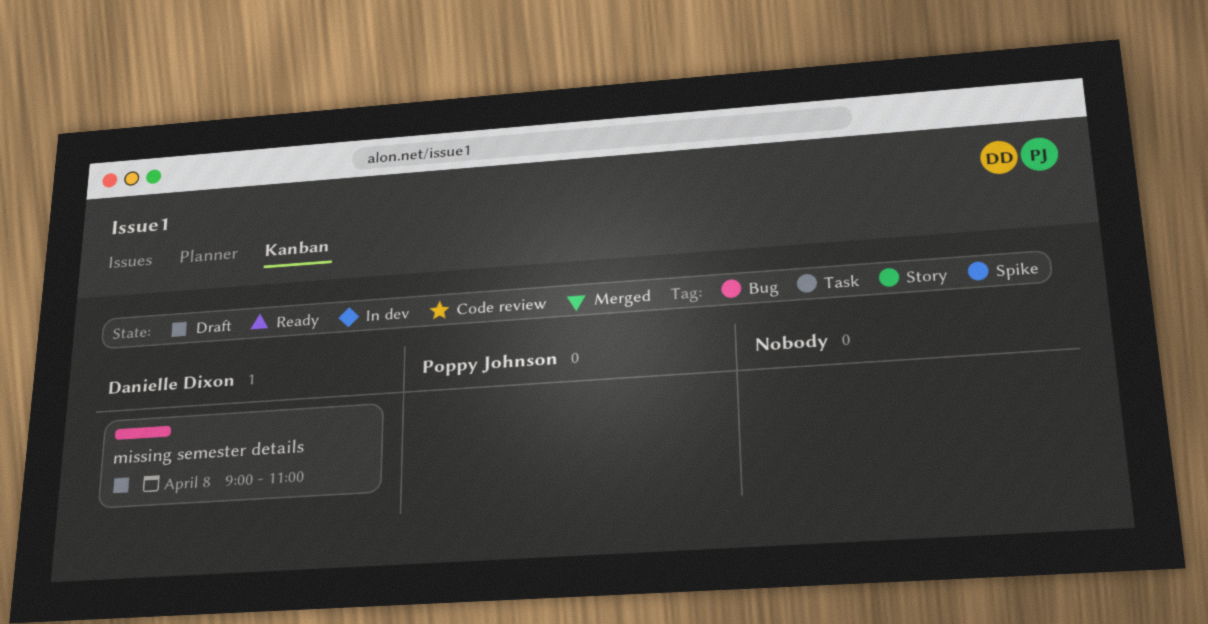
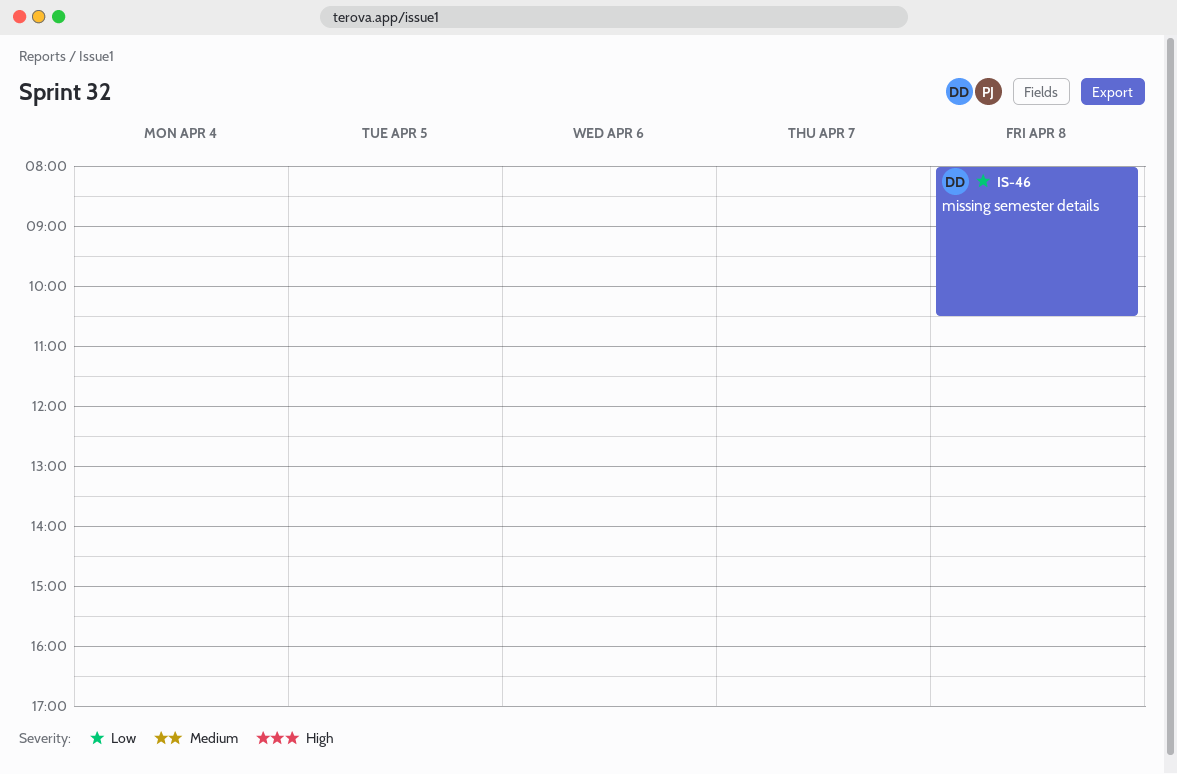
missing semester details, begins: 09:00 -> 08:00
missing semester details, ends: 11:00 -> 10:30

